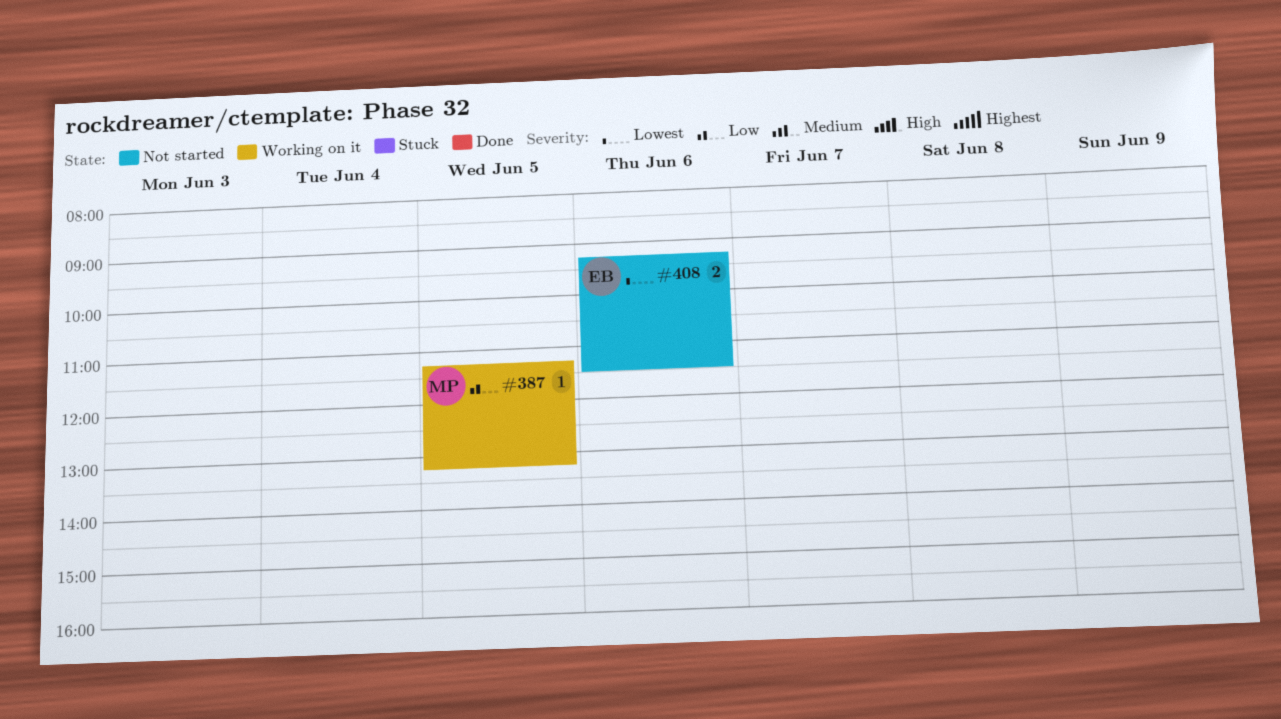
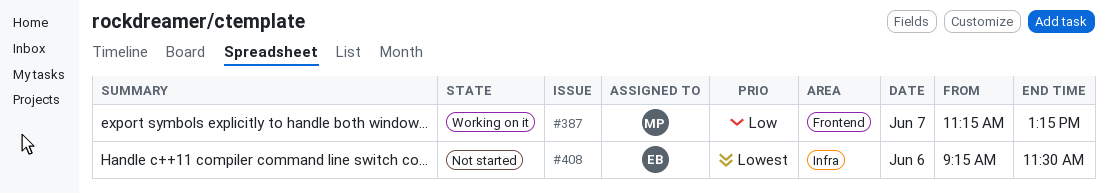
#387, day: Jun 5 -> Jun 7

